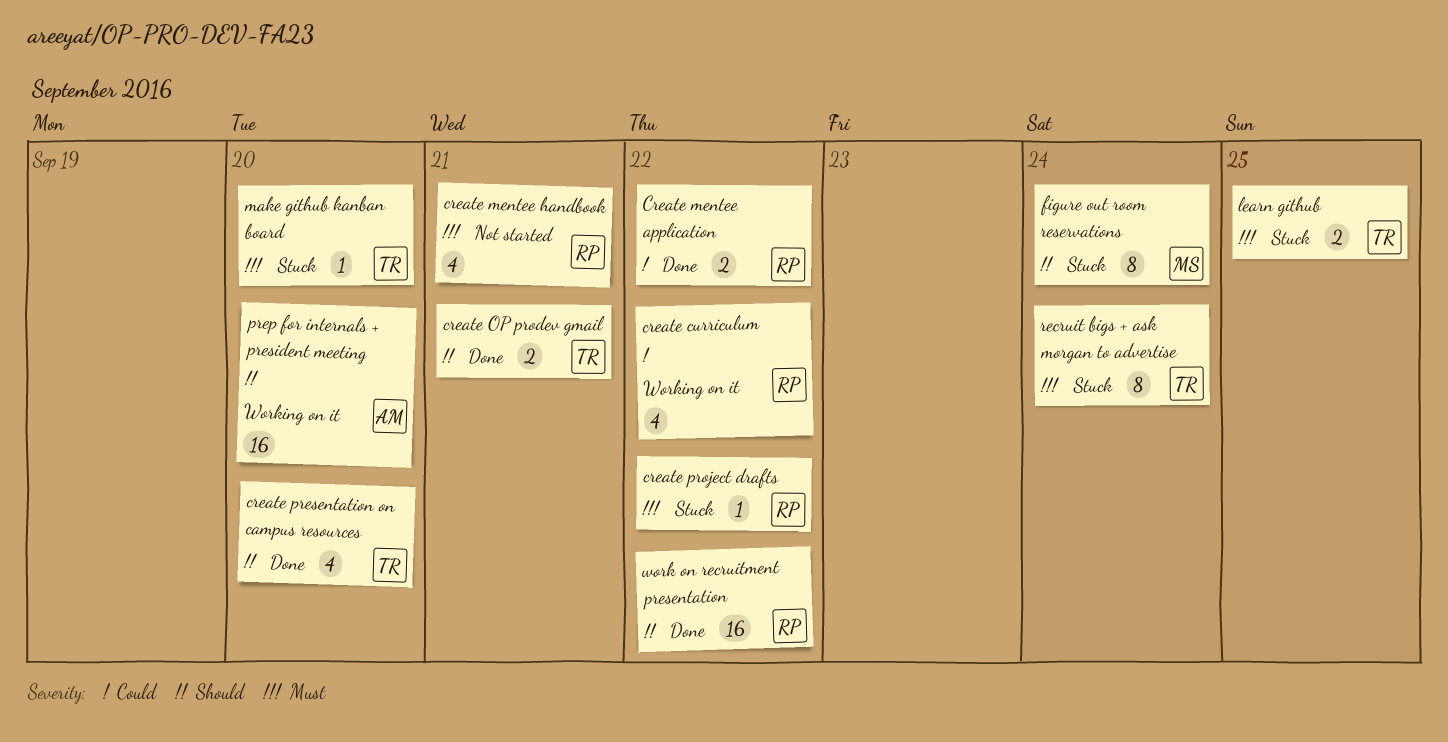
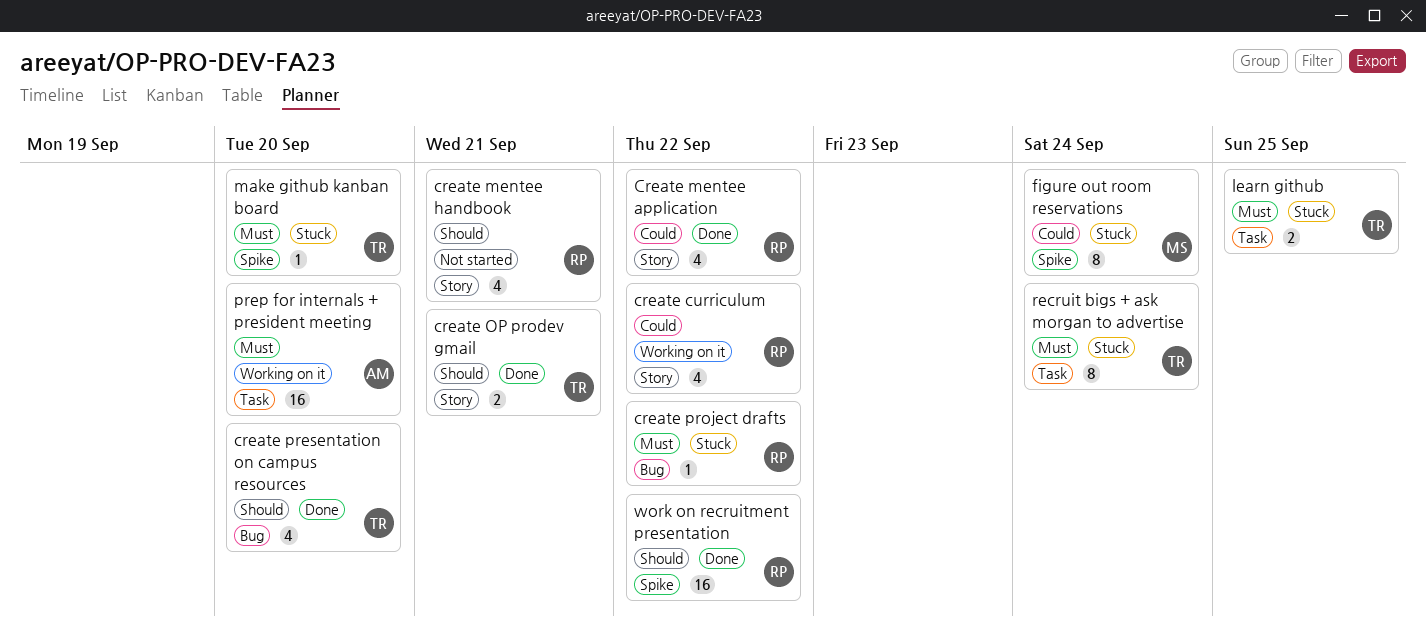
Create mentee application, estimate: 2 -> 4
create mentee handbook, priority: Must -> Should
figure out room reservations, priority: Should -> Could
prep for internals + president meeting, priority: Should -> Must

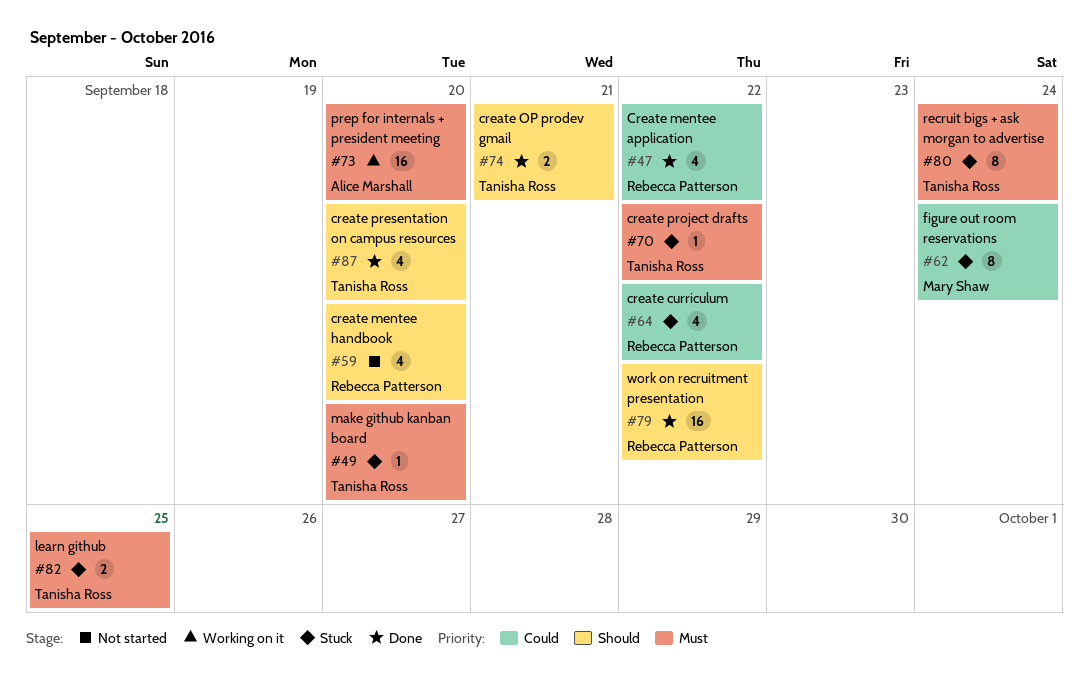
create curriculum, status: Working on it -> Stuck
create mentee handbook, due: Sep 21 -> Sep 20
create project drafts, owner: Rebecca Patterson -> Tanisha Ross

